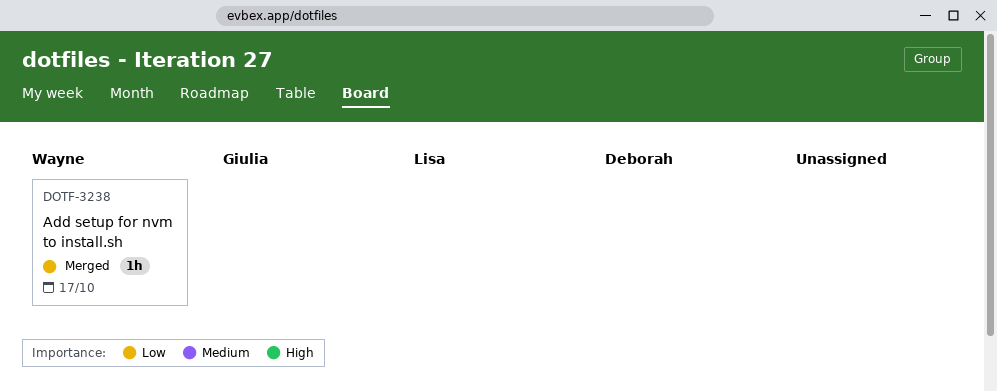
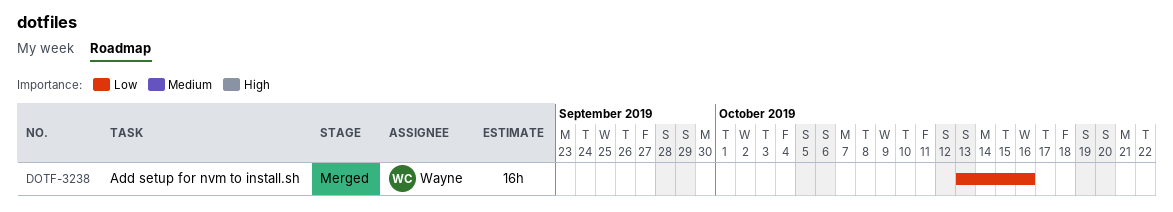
DOTF-3238, estimate: 1h -> 16h
DOTF-3238, due: Oct 17 -> Oct 16

